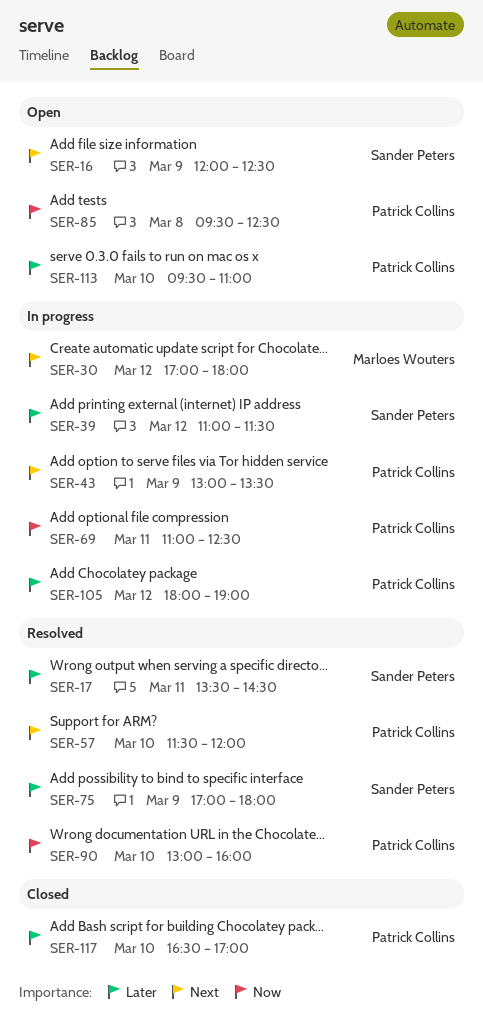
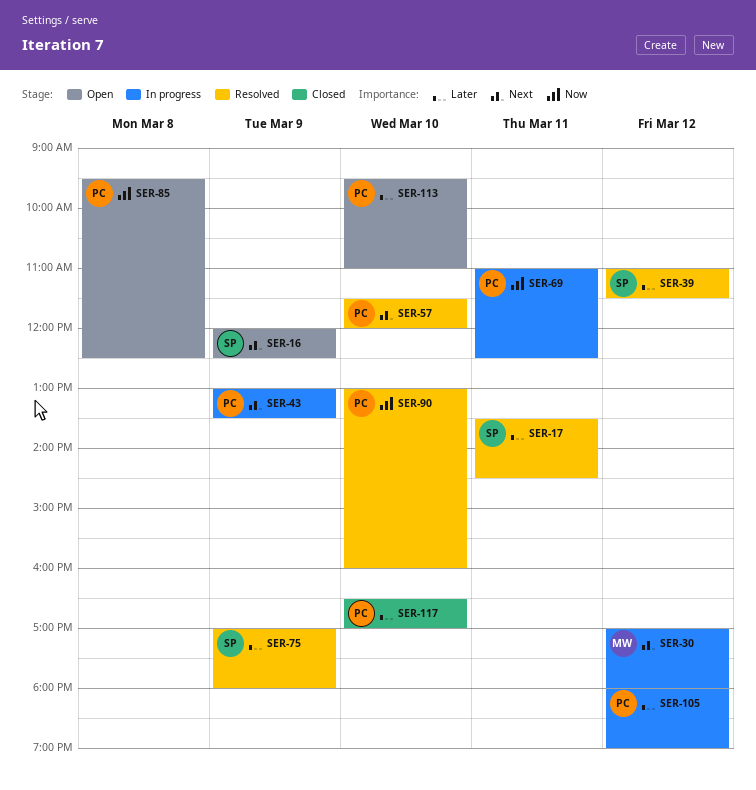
SER-39, status: In progress -> Resolved

